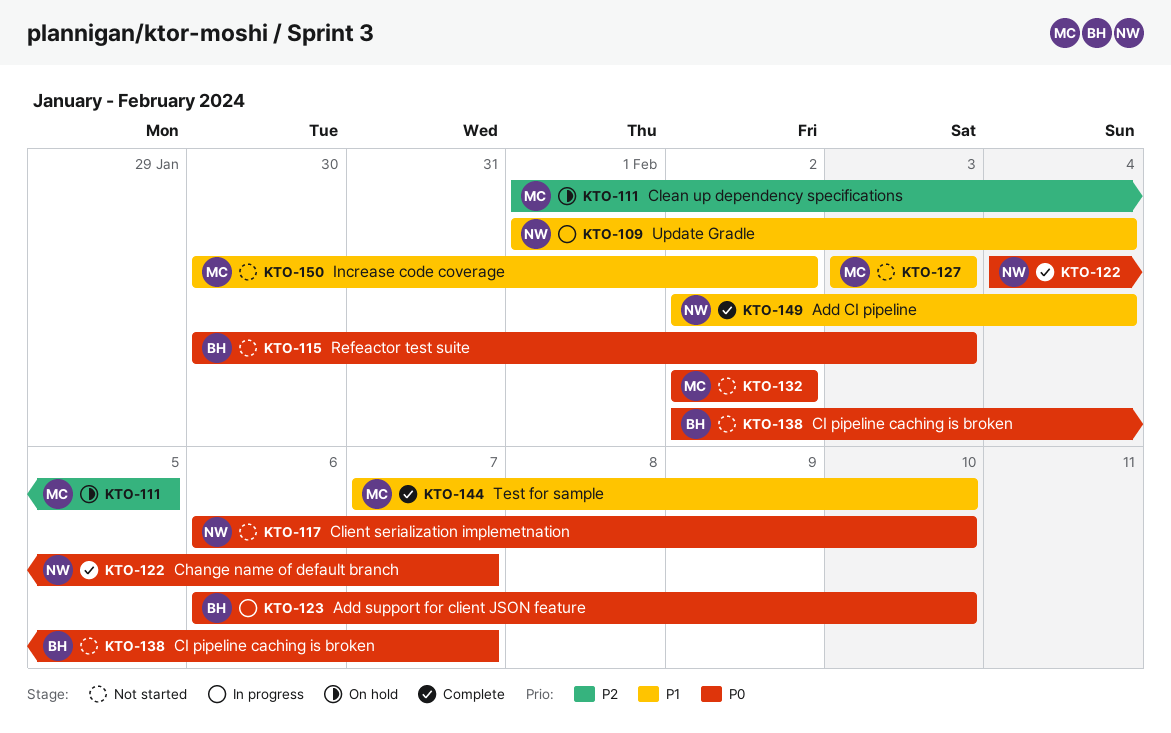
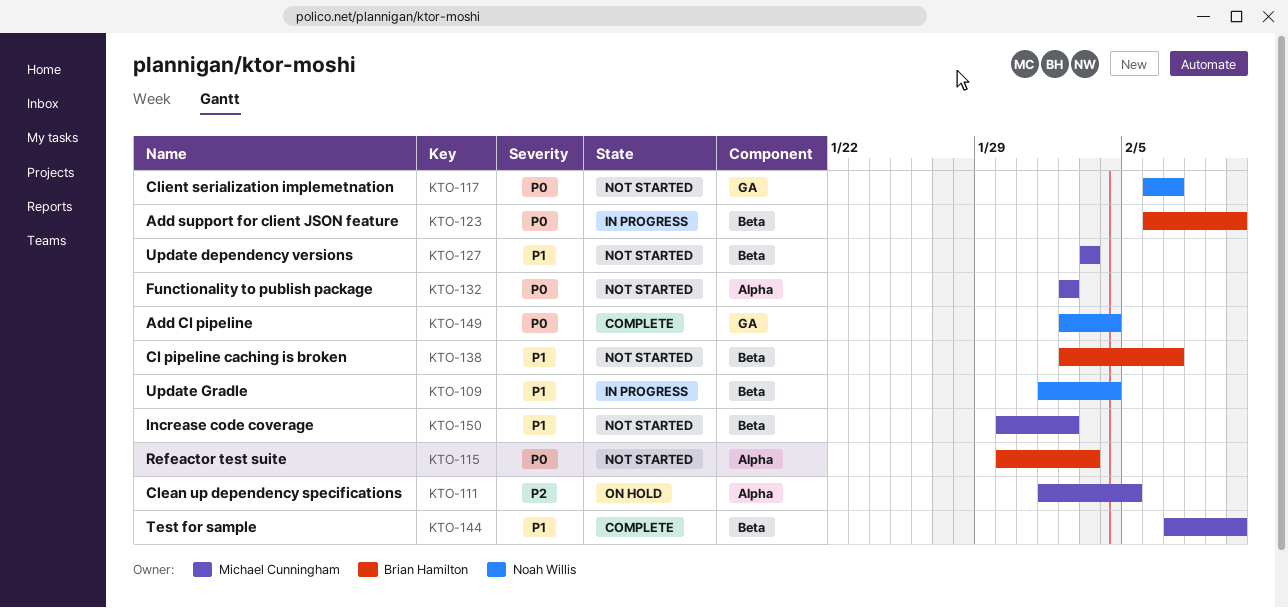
KTO-117, due: Feb 10 -> Feb 7
KTO-122: present -> none
KTO-138, priority: P0 -> P1
KTO-149, priority: P1 -> P0

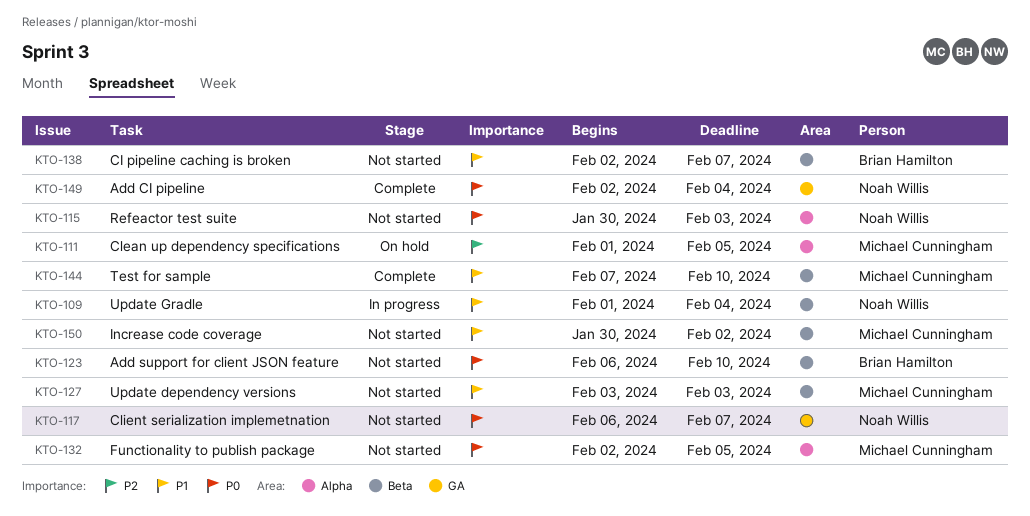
KTO-115, owner: Brian Hamilton -> Noah Willis
KTO-123, status: In progress -> Not started
KTO-132, due: Feb 2 -> Feb 5

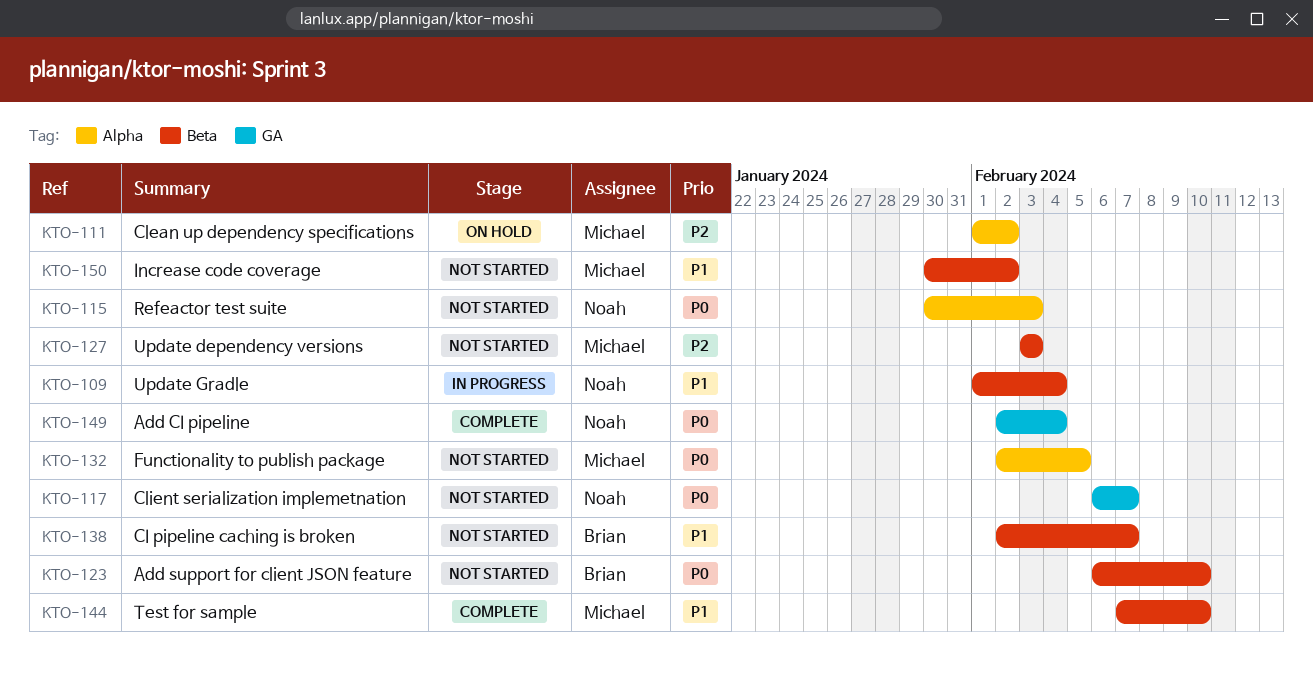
KTO-111, due: Feb 5 -> Feb 2
KTO-127, priority: P1 -> P2

